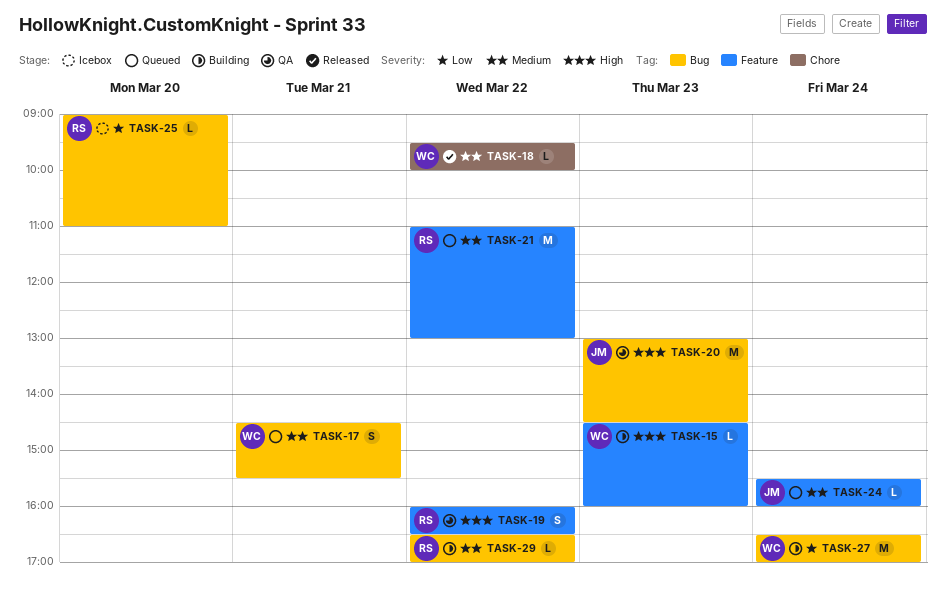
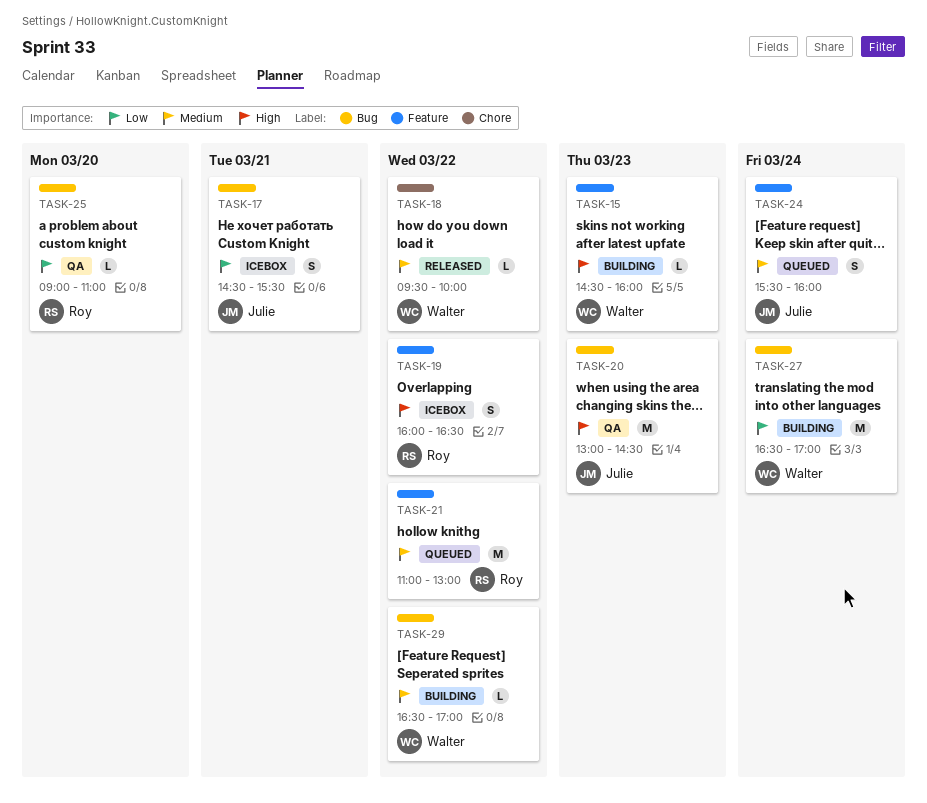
TASK-17, status: Queued -> Icebox
TASK-17, owner: Walter -> Julie
TASK-17, priority: Medium -> Low
TASK-19, status: QA -> Icebox
TASK-24, estimate: L -> S
TASK-25, status: Icebox -> QA
TASK-29, owner: Roy -> Walter

